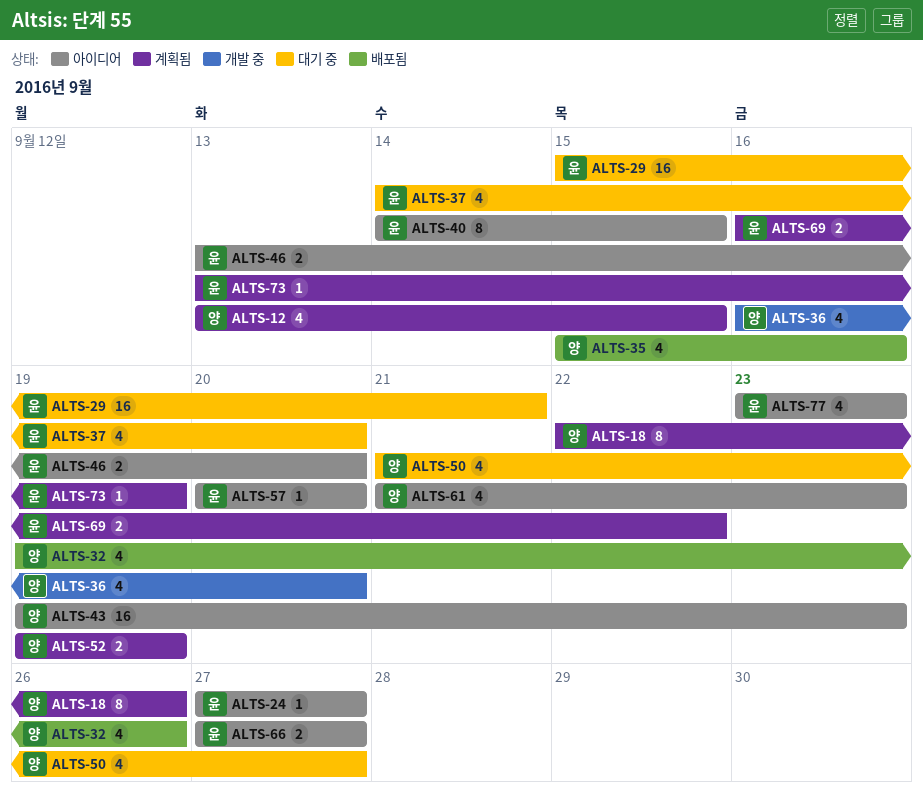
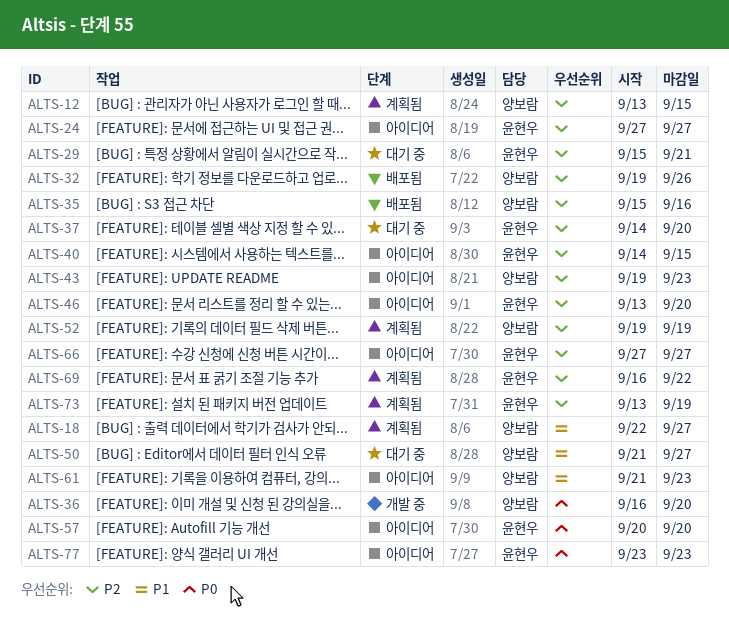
ALTS-18, due: Sep 26 -> Sep 27

